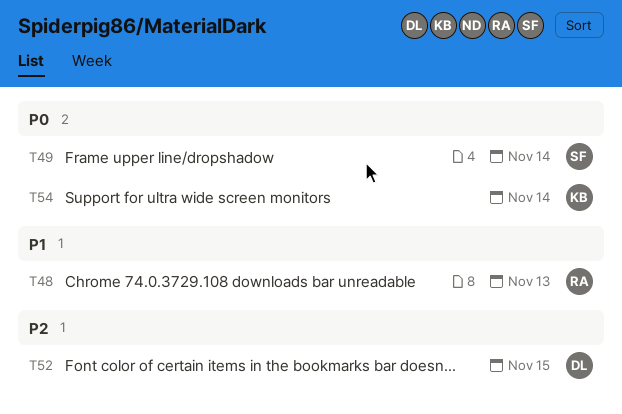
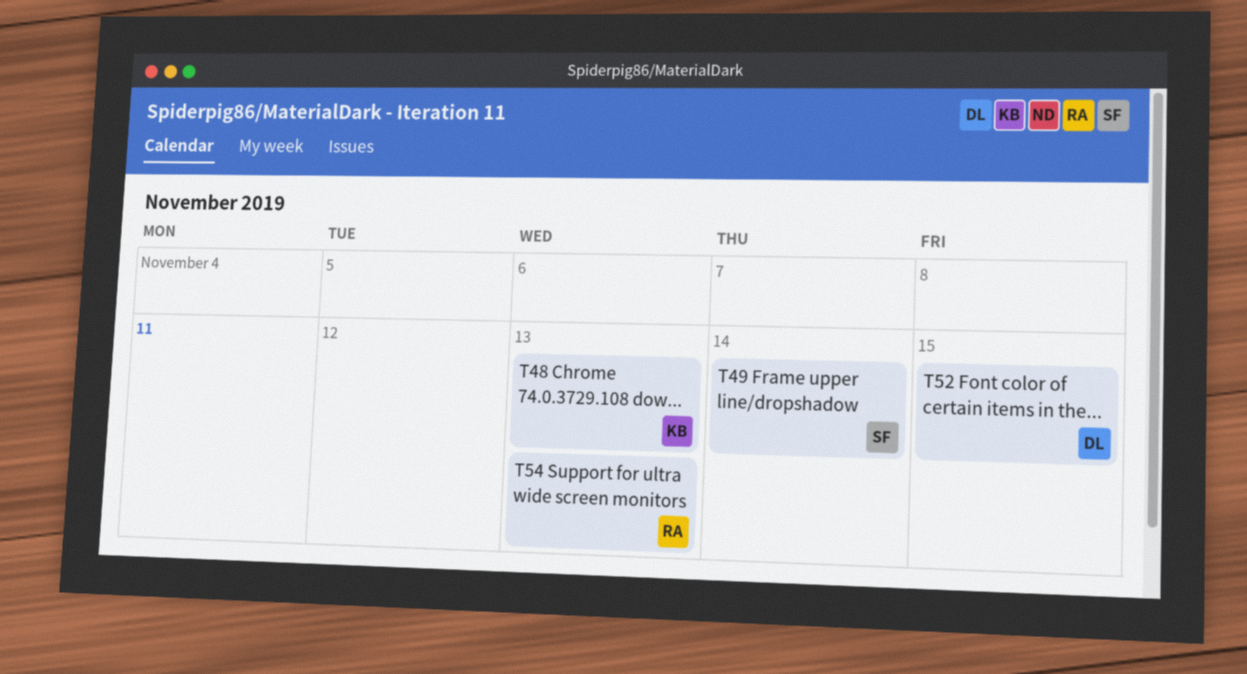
T48, owner: RA -> KB
T54, owner: KB -> RA
T54, due: Nov 14 -> Nov 13

